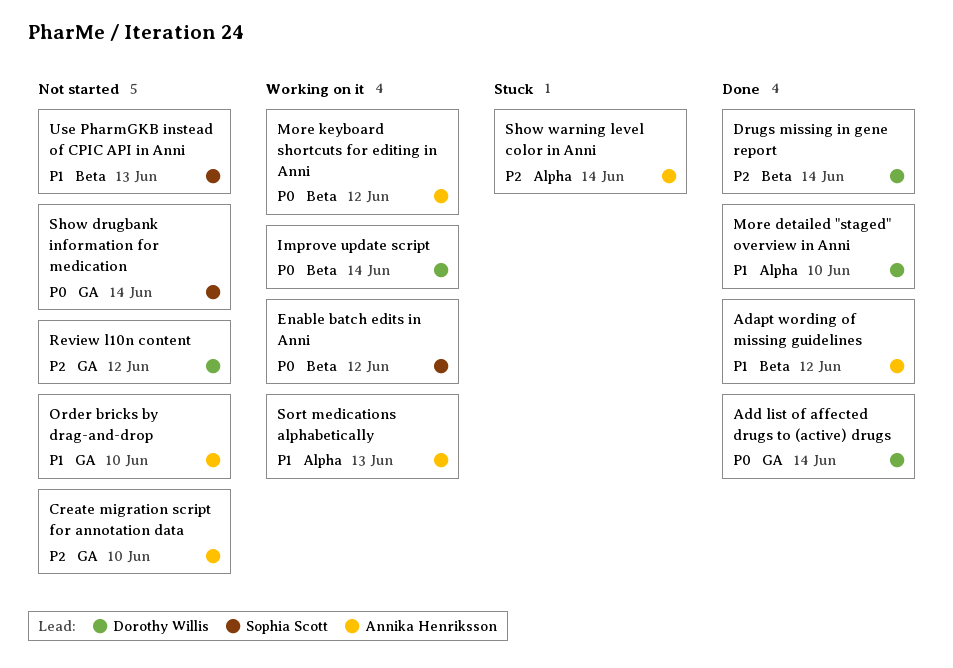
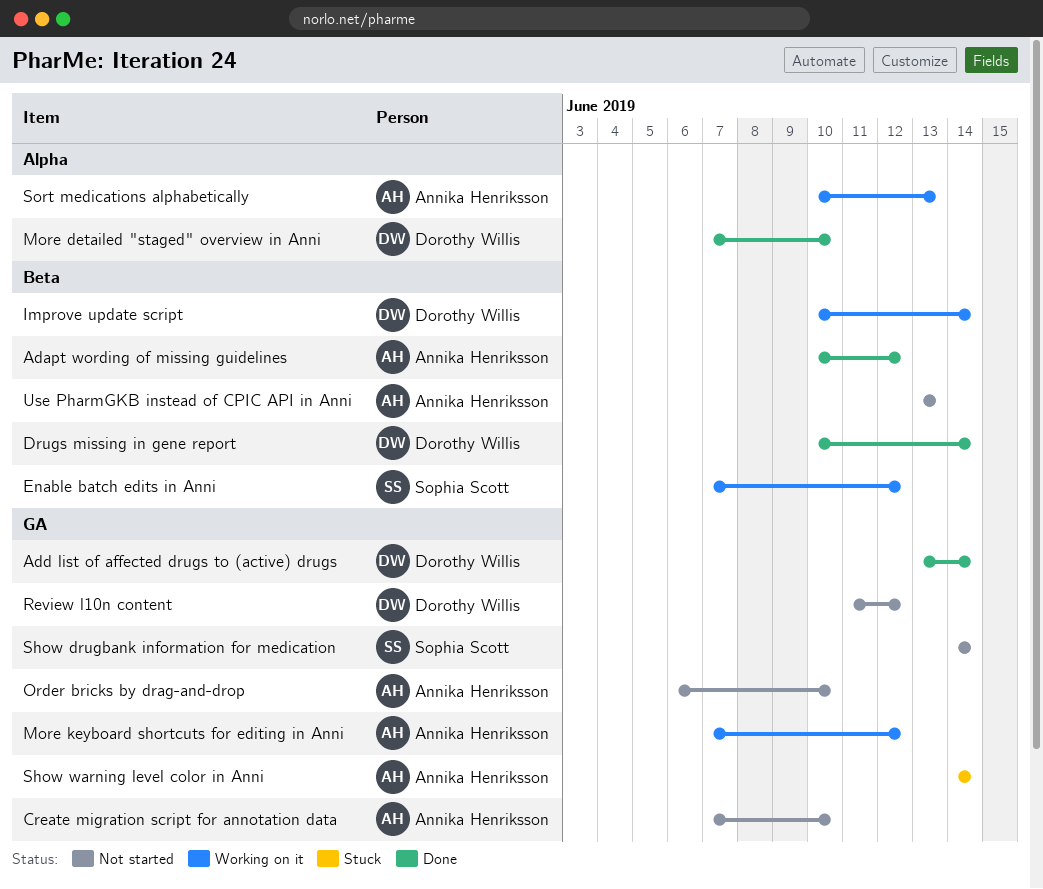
More keyboard shortcuts for editing in Anni, label: Beta -> GA
Show warning level color in Anni, label: Alpha -> GA
Use PharmGKB instead of CPIC API in Anni, owner: Sophia Scott -> Annika Henriksson

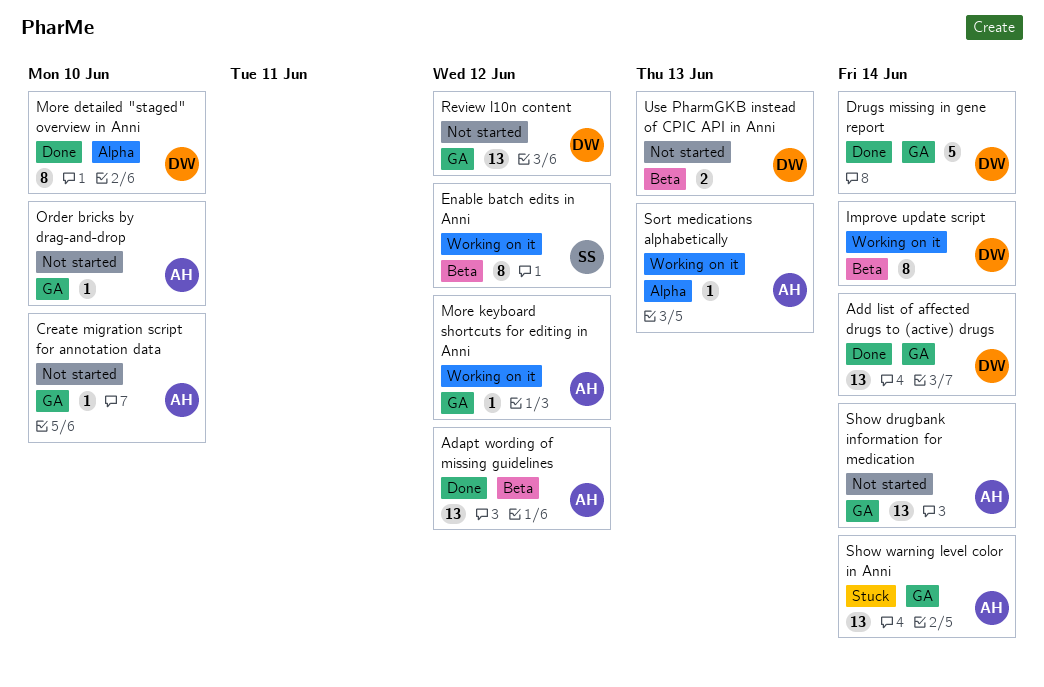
Drugs missing in gene report, label: Beta -> GA
Show drugbank information for medication, owner: Sophia Scott -> Annika Henriksson
Use PharmGKB instead of CPIC API in Anni, owner: Annika Henriksson -> Dorothy Willis

